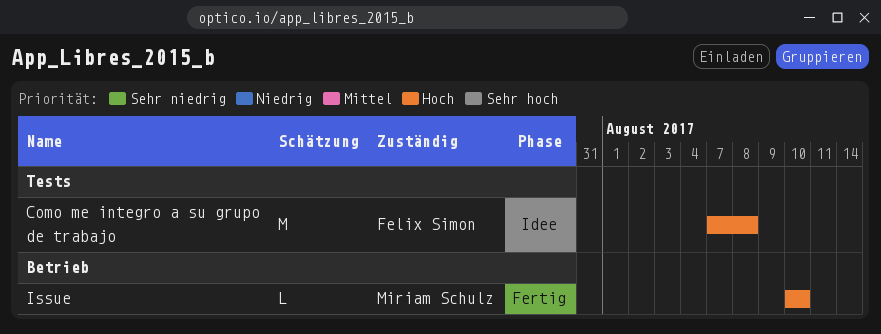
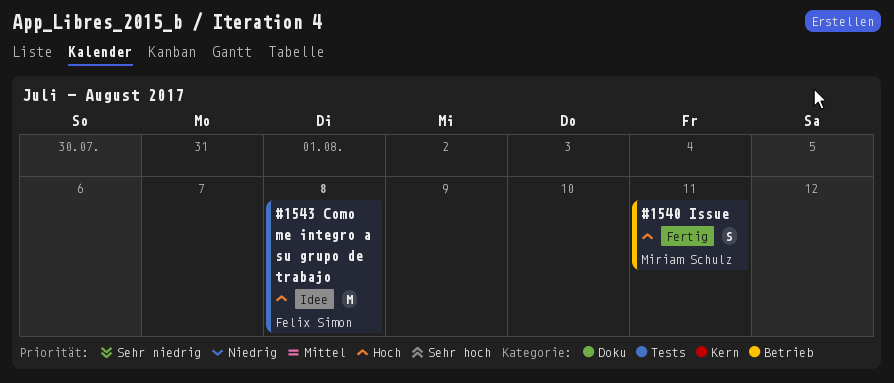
Issue, estimate: L -> S
Issue, due: Aug 10 -> Aug 11

